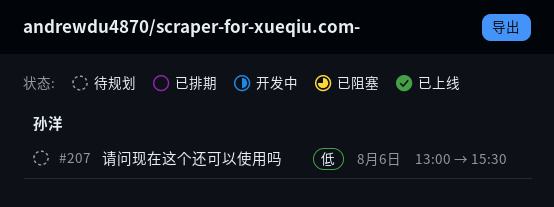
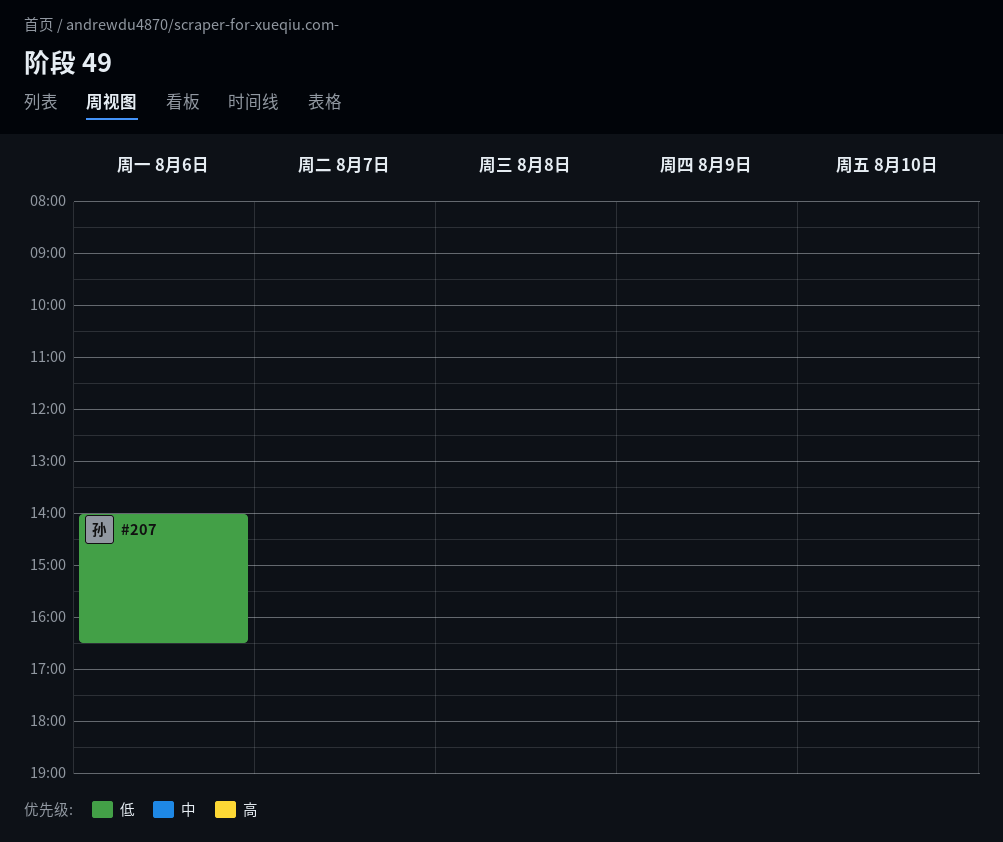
#207, begins: 13:00 -> 14:00
#207, ends: 15:30 -> 16:30

